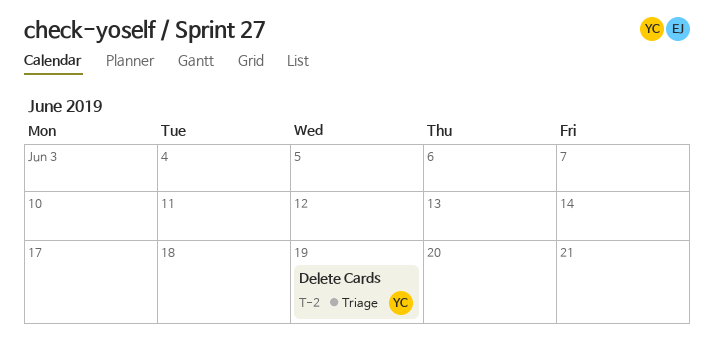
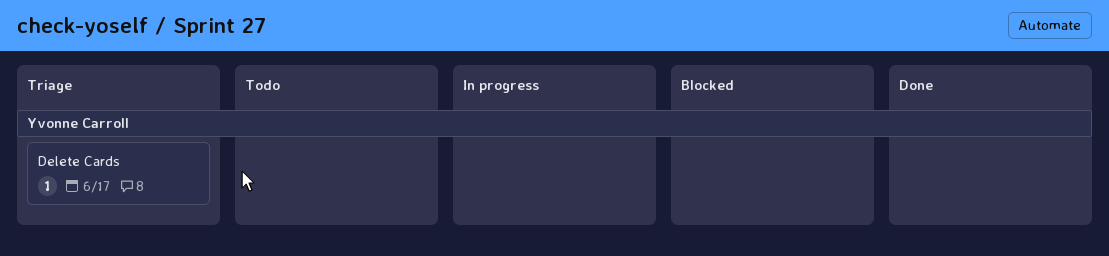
Delete Cards, due: Jun 19 -> Jun 17

